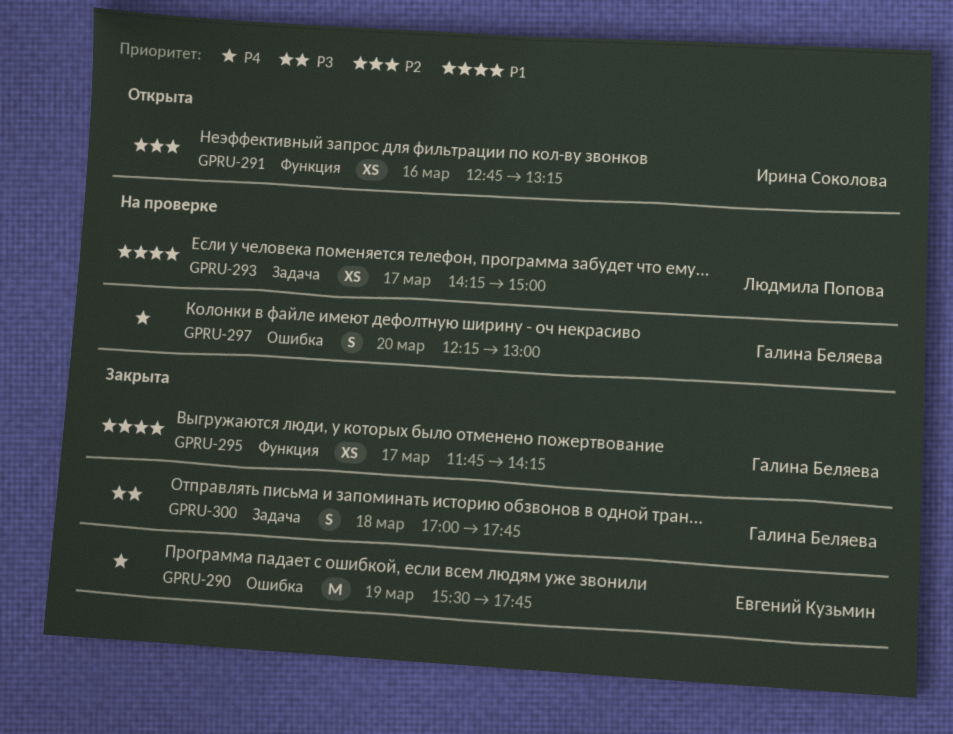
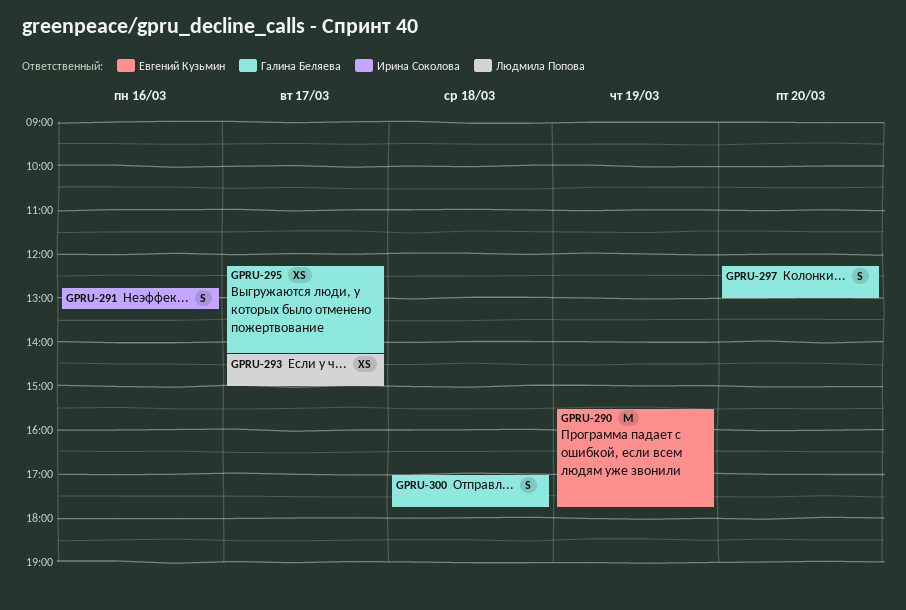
GPRU-291, estimate: XS -> S
GPRU-295, begins: 11:45 -> 12:15

